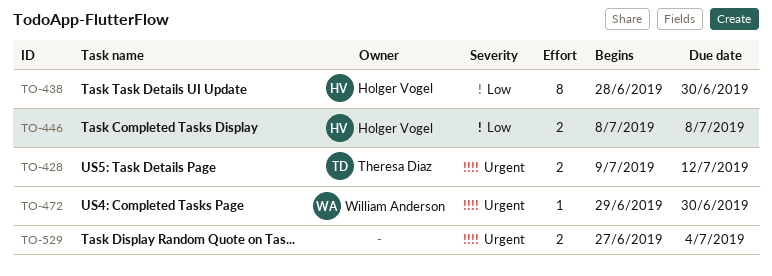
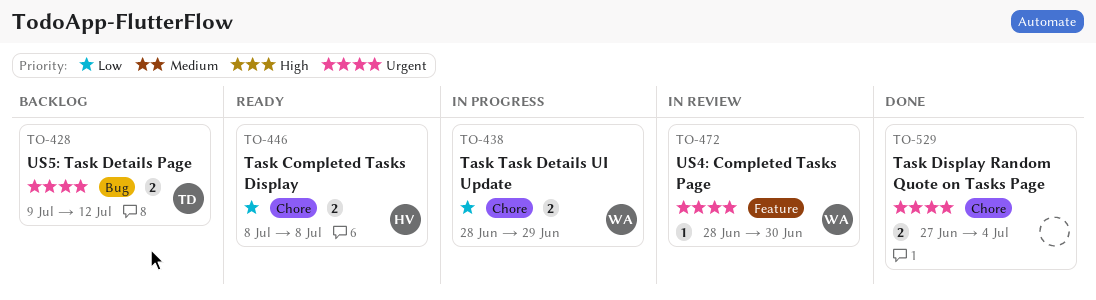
TO-438, owner: Holger Vogel -> William Anderson
TO-438, estimate: 8 -> 2
TO-438, due: Jun 30 -> Jun 29
TO-472, start: Jun 29 -> Jun 28

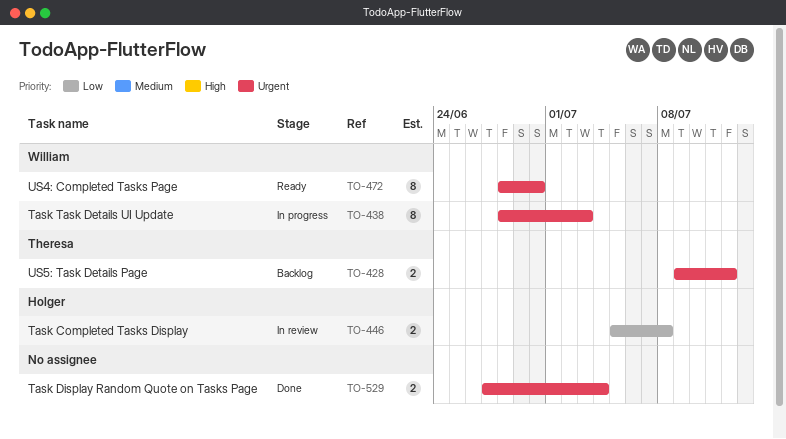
TO-438, priority: Low -> Urgent
TO-438, estimate: 2 -> 8
TO-438, due: Jun 29 -> Jul 3
TO-446, status: Ready -> In review
TO-446, start: Jul 8 -> Jul 5
TO-472, status: In review -> Ready
TO-472, estimate: 1 -> 8

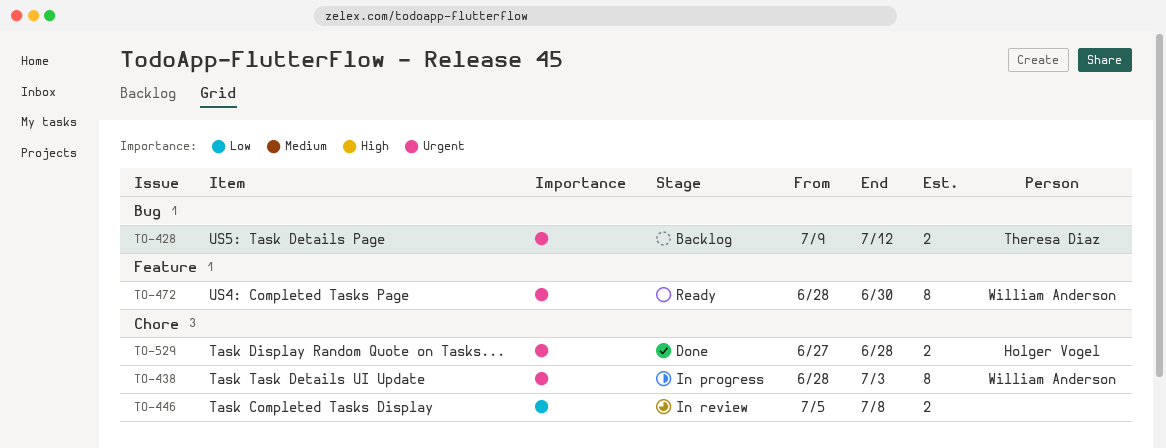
TO-446, owner: Holger Vogel -> none
TO-529, owner: none -> Holger Vogel
TO-529, due: Jul 4 -> Jun 28

